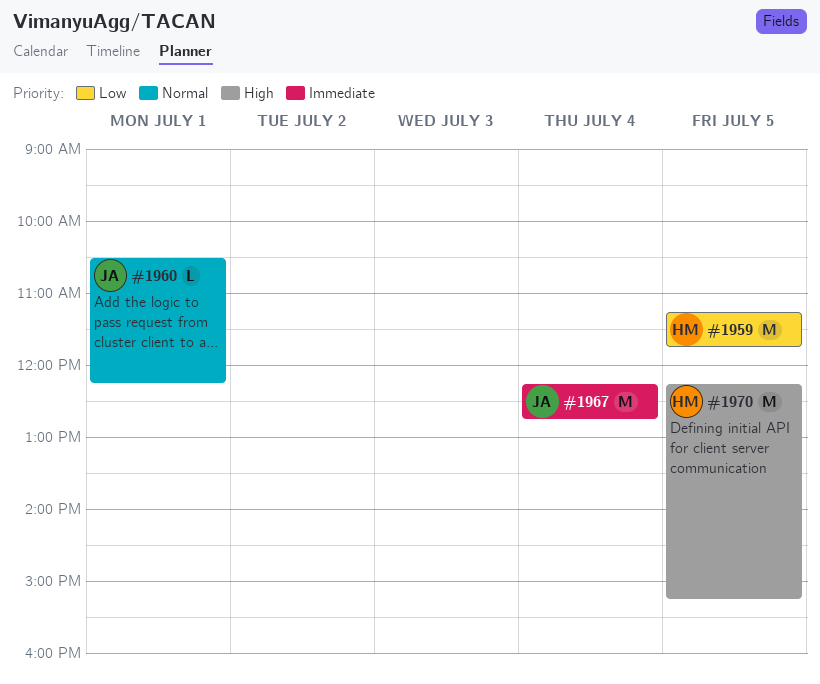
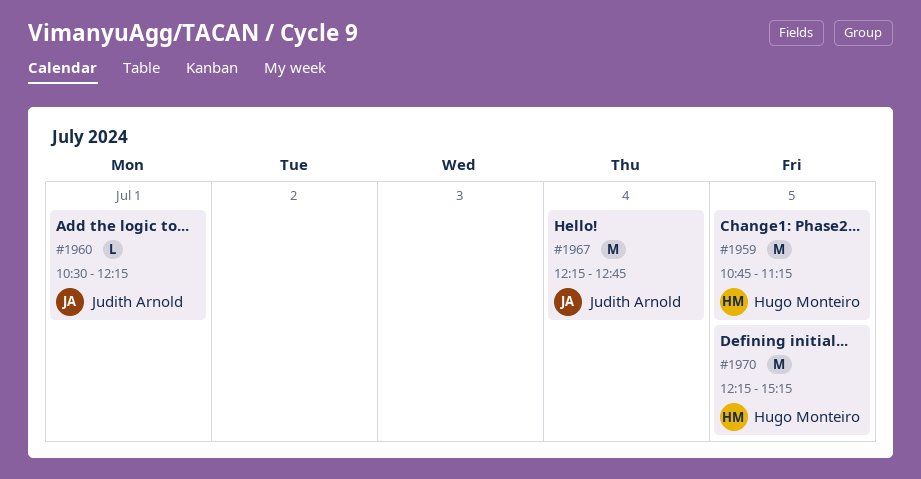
#1959, begins: 11:15 -> 10:45
#1959, ends: 11:45 -> 11:15

